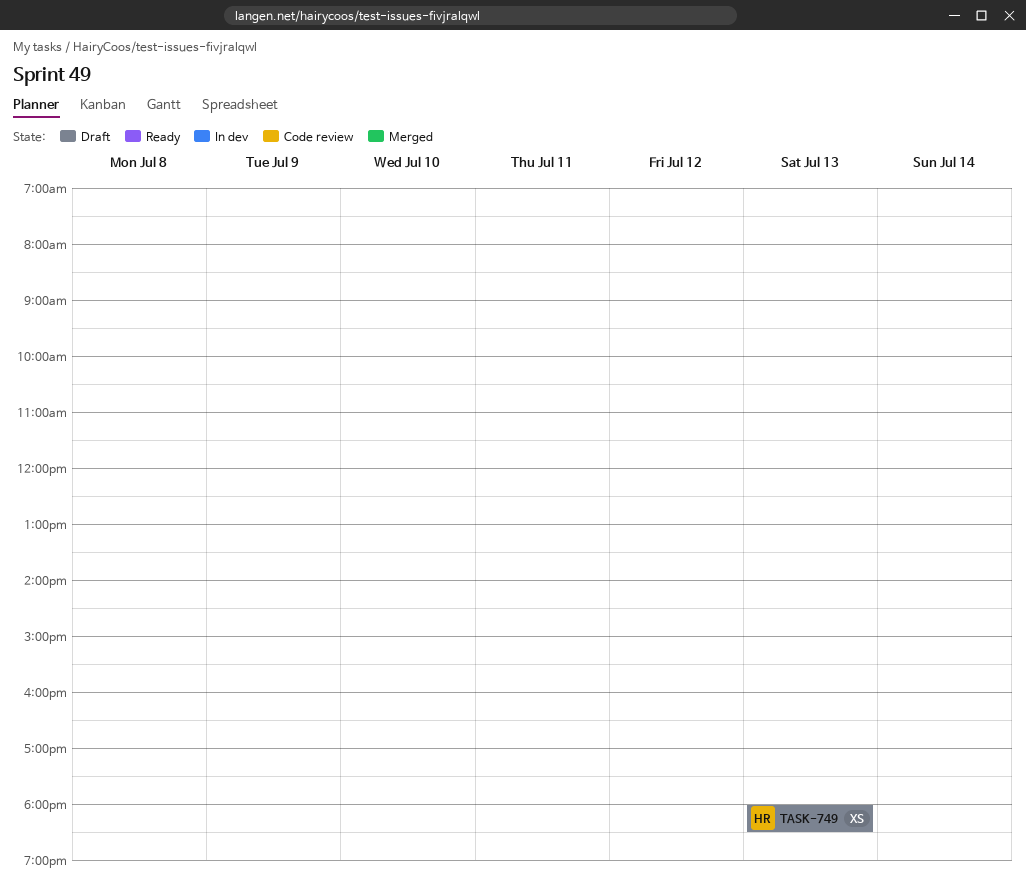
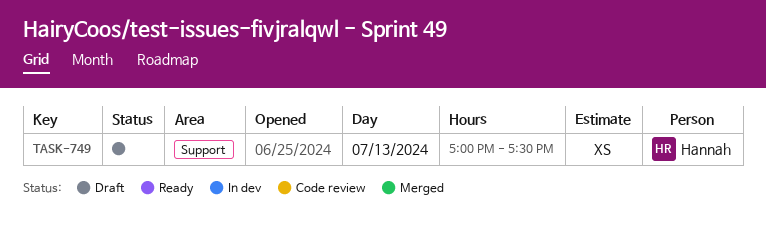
TASK-749, begins: 18:00 -> 17:00
TASK-749, ends: 18:30 -> 17:30

